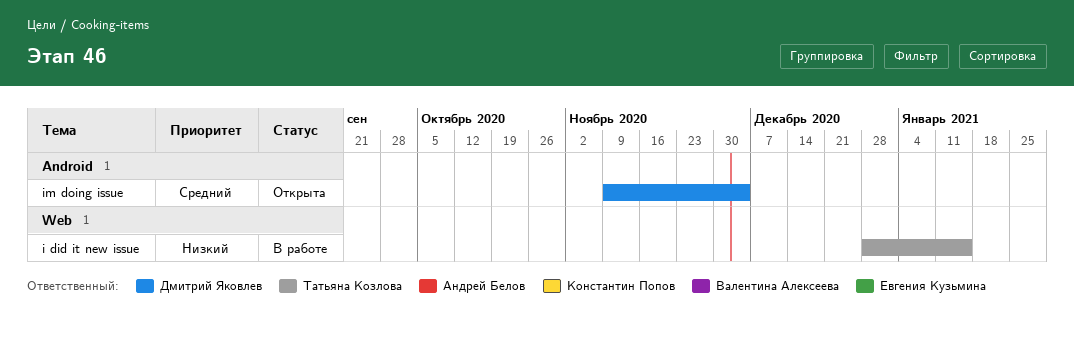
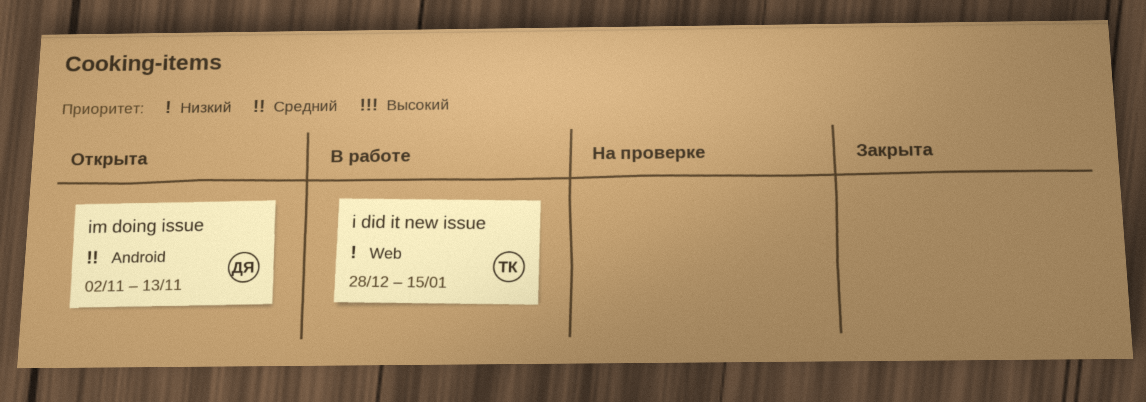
im doing issue, start: Nov 9 -> Nov 2
im doing issue, due: Dec 4 -> Nov 13

